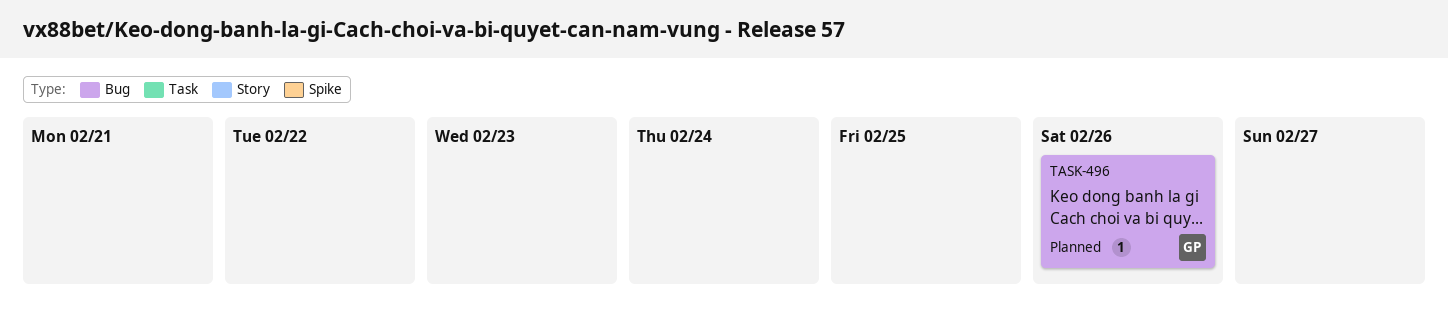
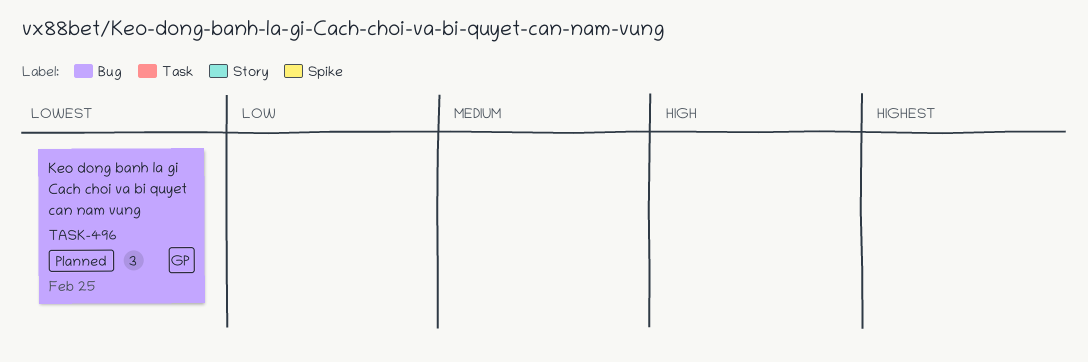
TASK-496, estimate: 1 -> 3
TASK-496, due: Feb 26 -> Feb 25

